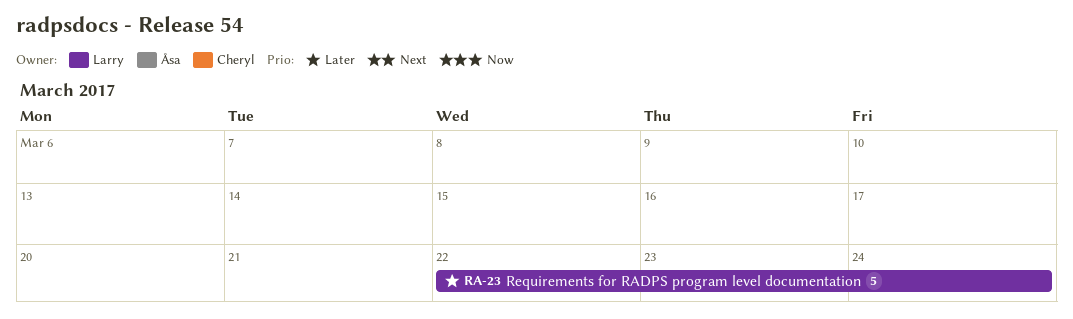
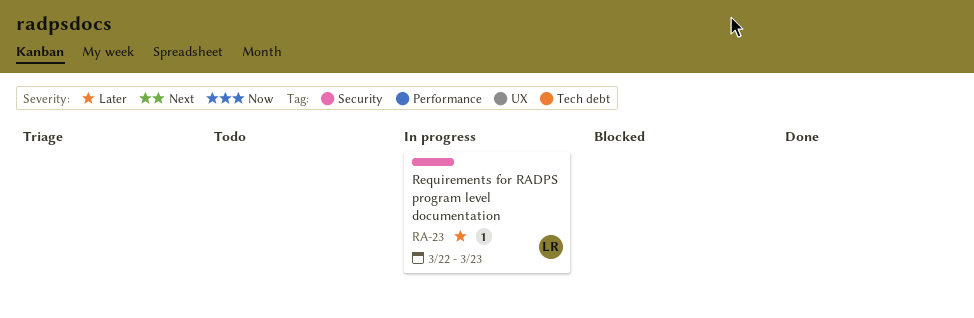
RA-23, estimate: 5 -> 1
RA-23, due: Mar 24 -> Mar 23

